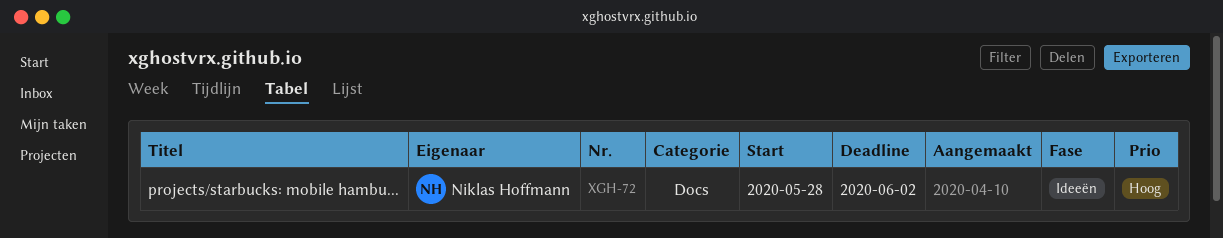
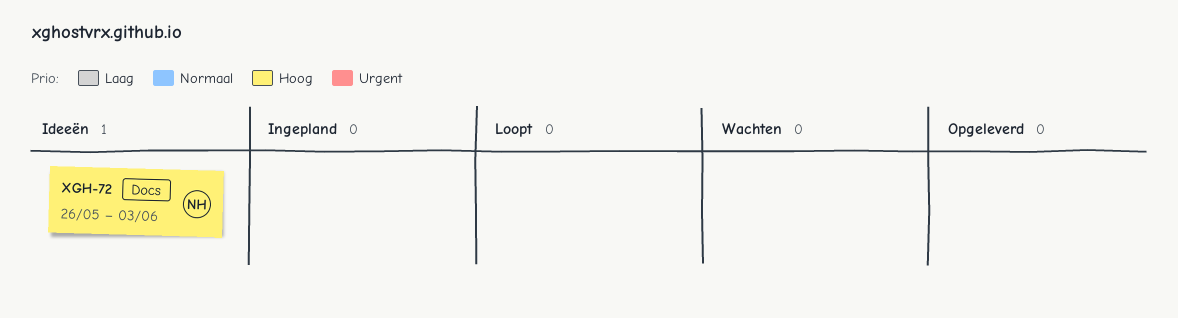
XGH-72, start: May 28 -> May 26
XGH-72, due: Jun 2 -> Jun 3

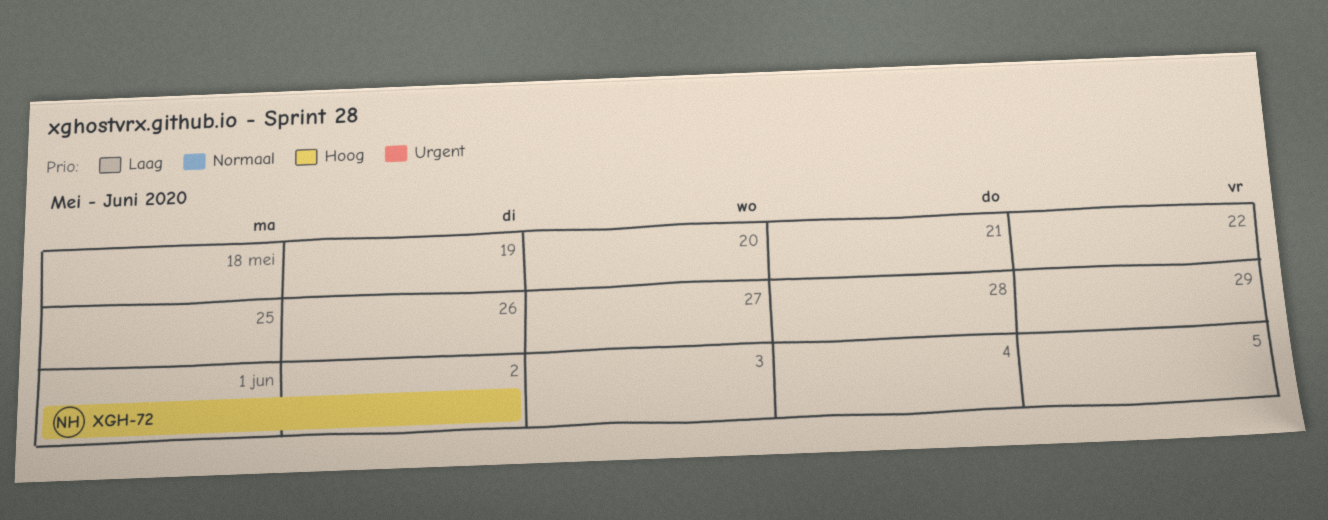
XGH-72, start: May 26 -> Jun 1
XGH-72, due: Jun 3 -> Jun 2

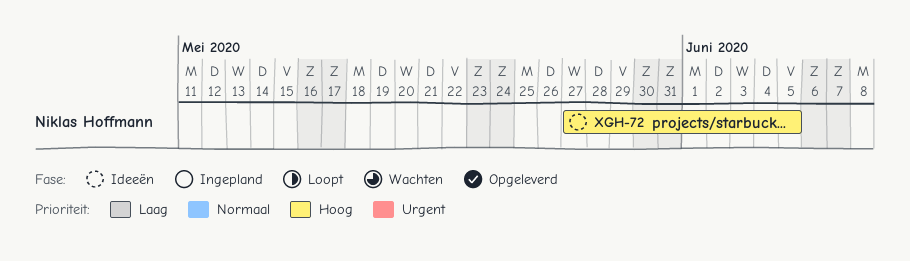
XGH-72, start: Jun 1 -> May 27
XGH-72, due: Jun 2 -> Jun 5

